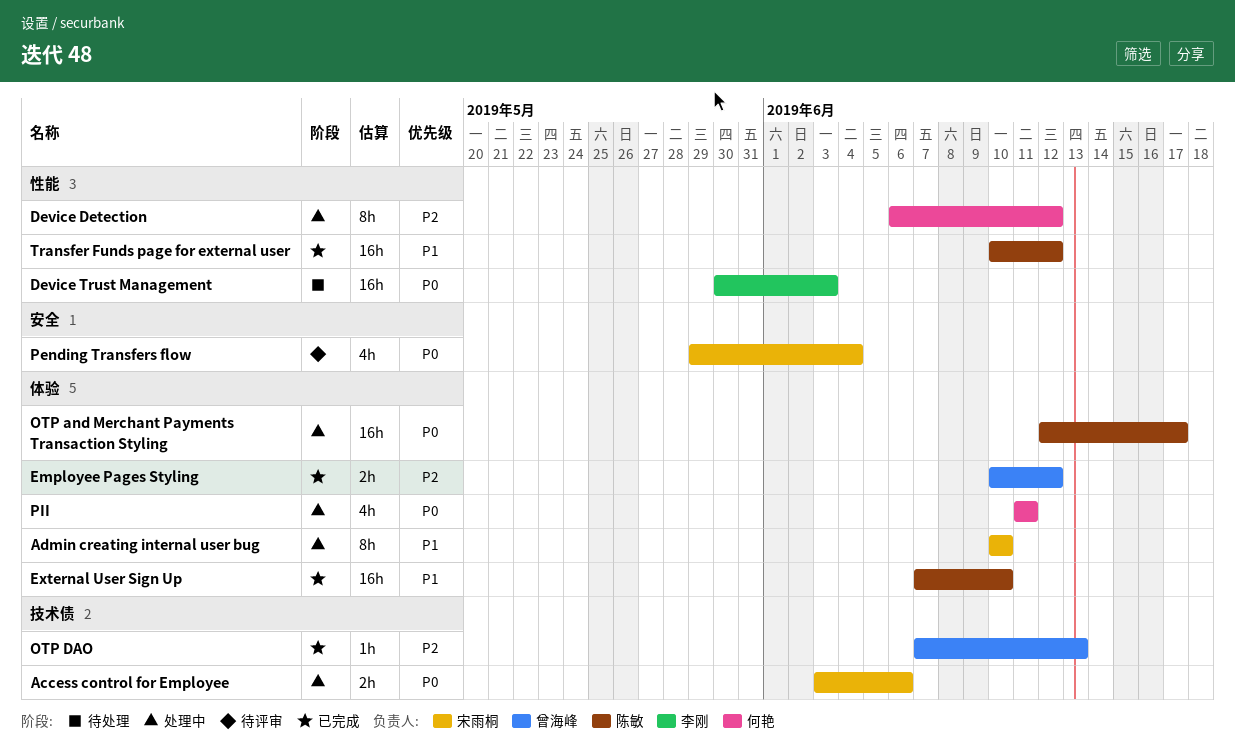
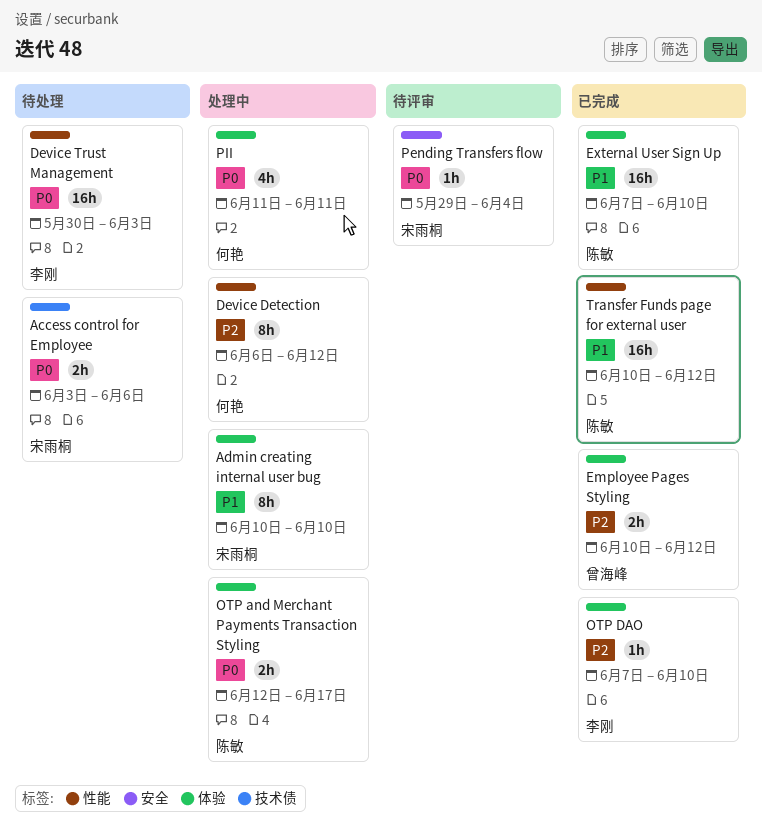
Access control for Employee, status: 处理中 -> 待处理
OTP and Merchant Payments Transaction Styling, estimate: 16h -> 2h
OTP DAO, owner: 曾海峰 -> 李刚
OTP DAO, label: 技术债 -> 体验
OTP DAO, due: Jun 13 -> Jun 10
Pending Transfers flow, estimate: 4h -> 1h

